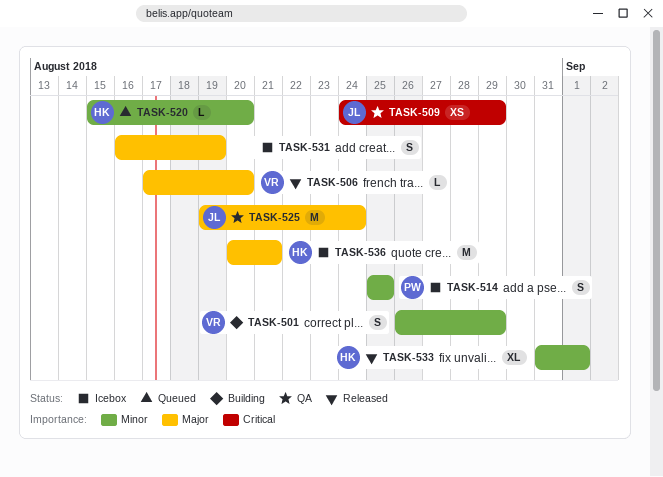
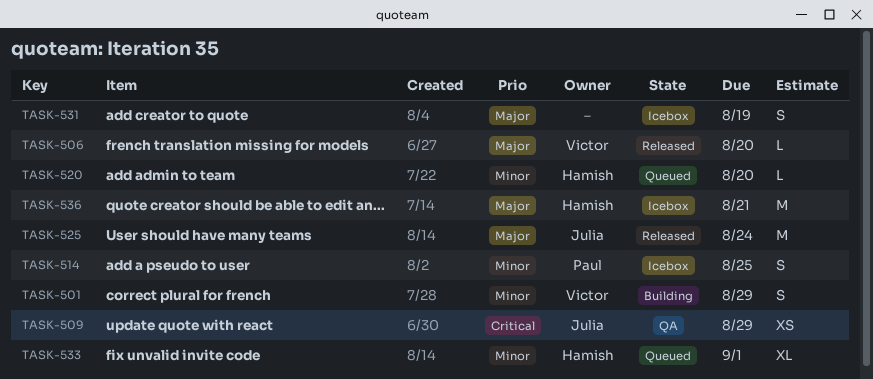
TASK-525, status: QA -> Released
TASK-533, status: Released -> Queued

